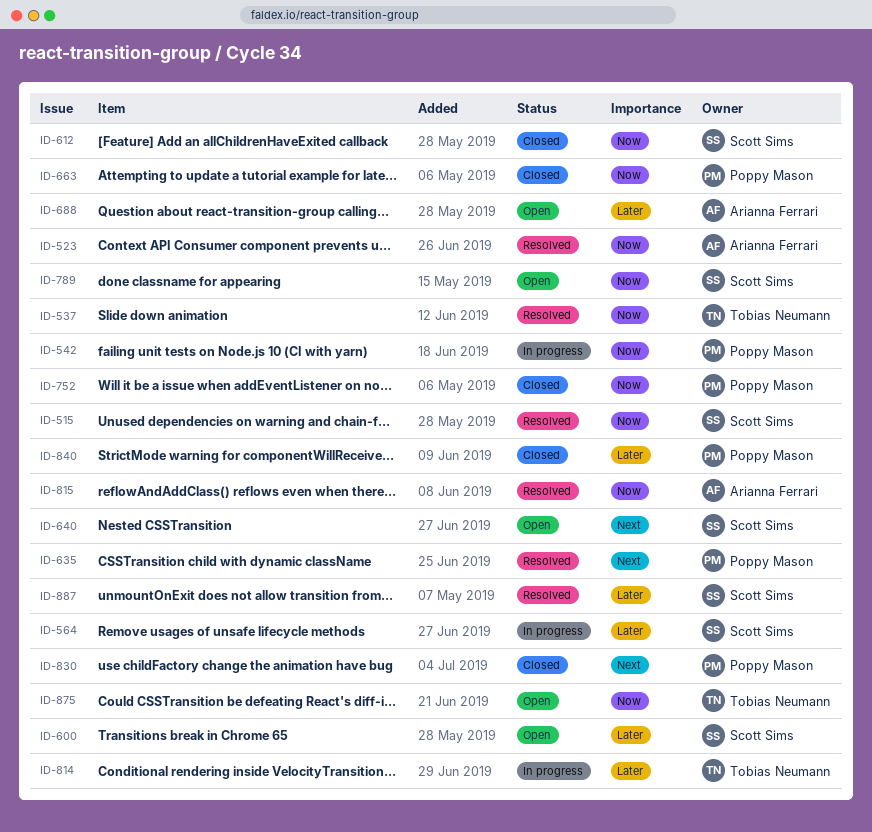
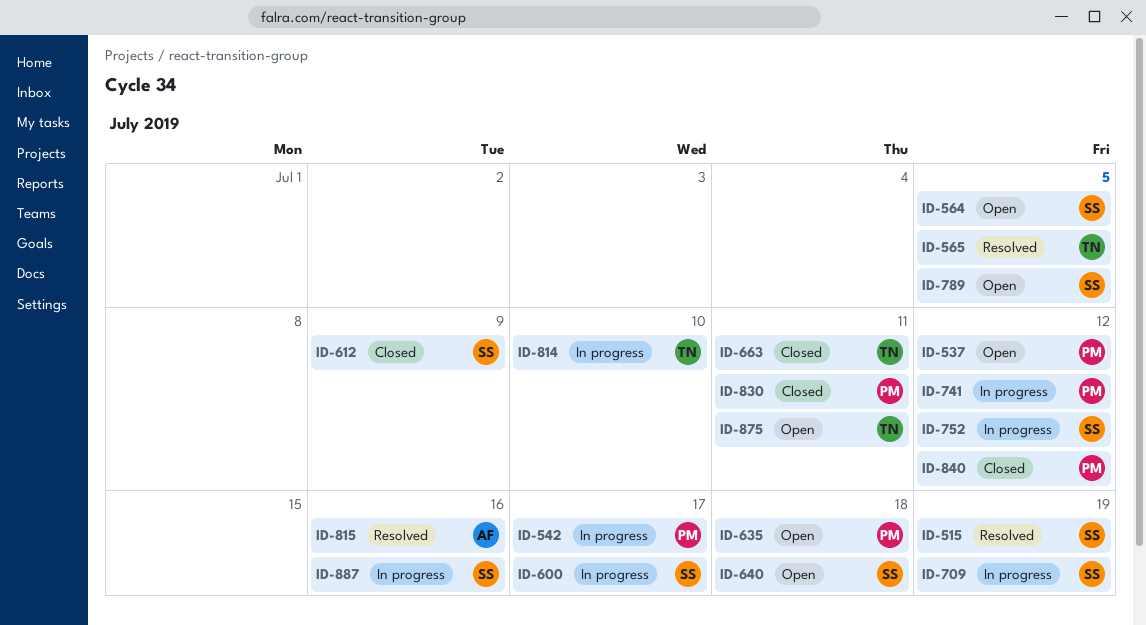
ID-523: present -> none
ID-537, status: Resolved -> Open
ID-537, owner: Tobias Neumann -> Poppy Mason
ID-564, status: In progress -> Open
ID-565: none -> present
ID-600, status: Open -> In progress
ID-635, status: Resolved -> Open
ID-663, owner: Poppy Mason -> Tobias Neumann
ID-688: present -> none
ID-709: none -> present
ID-741: none -> present
ID-752, status: Closed -> In progress
ID-752, owner: Poppy Mason -> Scott Sims
ID-887, status: Resolved -> In progress

